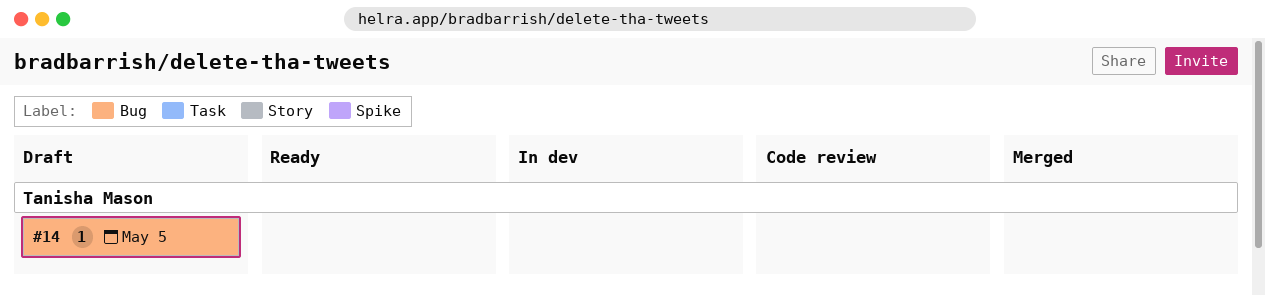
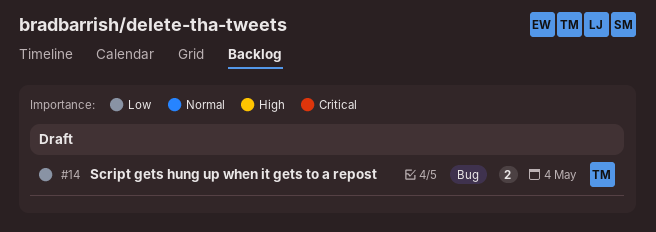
#14, estimate: 1 -> 2
#14, due: May 5 -> May 4

